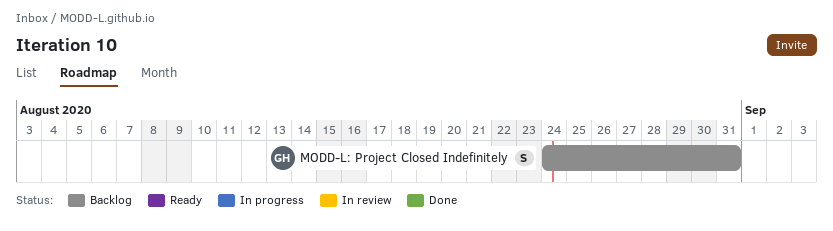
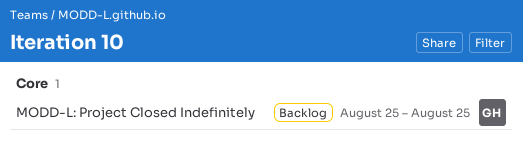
MODD-L: Project Closed Indefinitely, start: Aug 24 -> Aug 25
MODD-L: Project Closed Indefinitely, due: Aug 31 -> Aug 25

